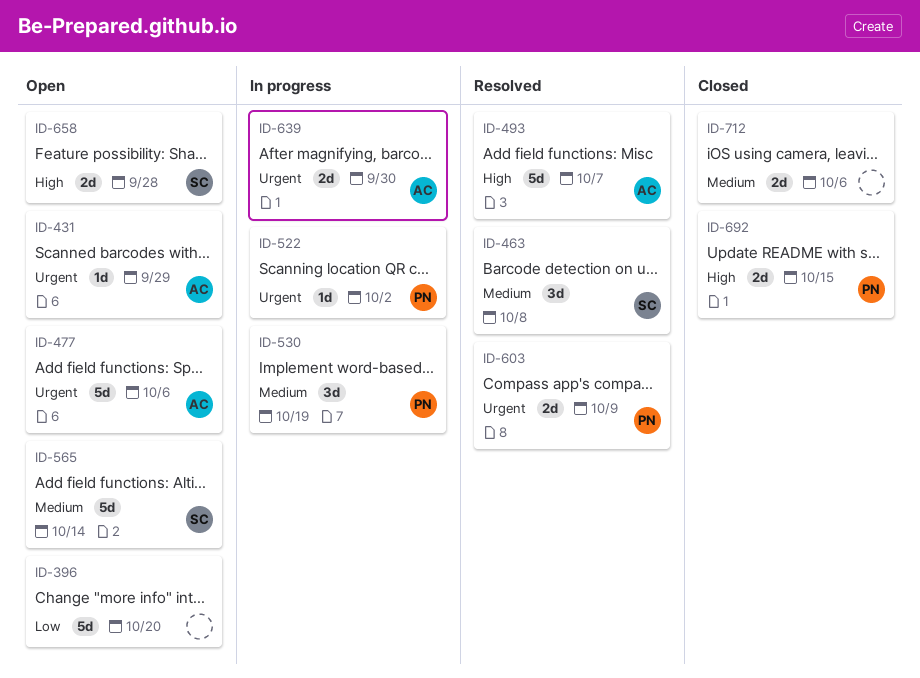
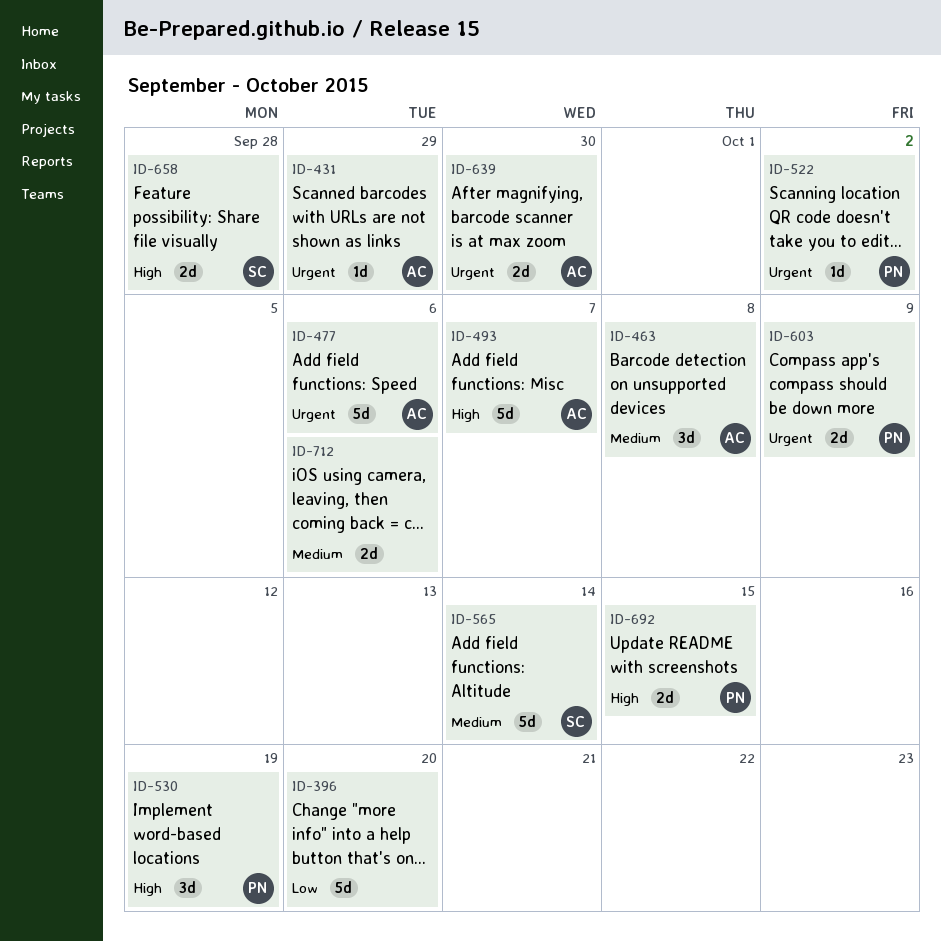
ID-463, owner: SC -> AC
ID-530, priority: Medium -> High

